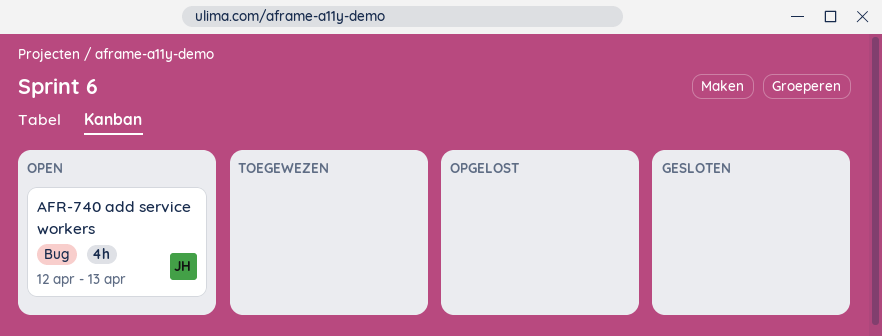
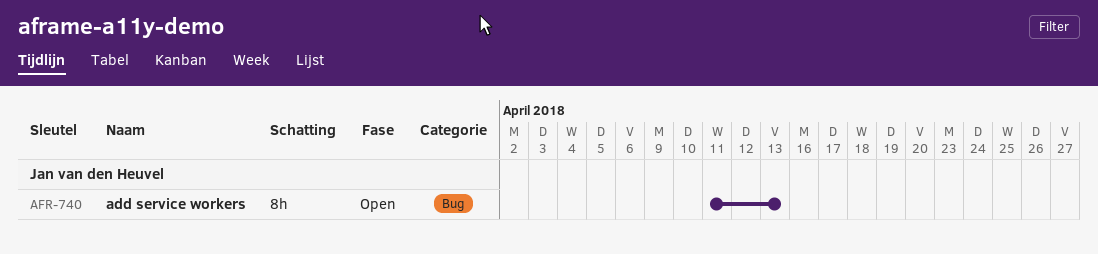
AFR-740, estimate: 4h -> 8h
AFR-740, start: Apr 12 -> Apr 11

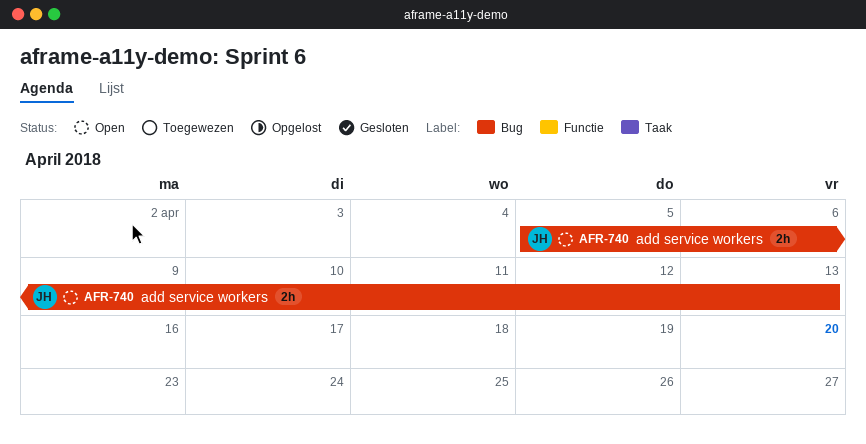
AFR-740, estimate: 8h -> 2h
AFR-740, start: Apr 11 -> Apr 5

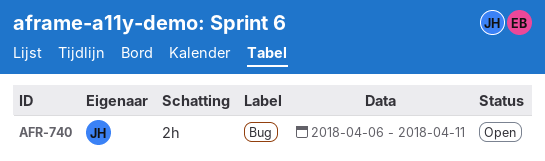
AFR-740, start: Apr 5 -> Apr 6
AFR-740, due: Apr 13 -> Apr 11

